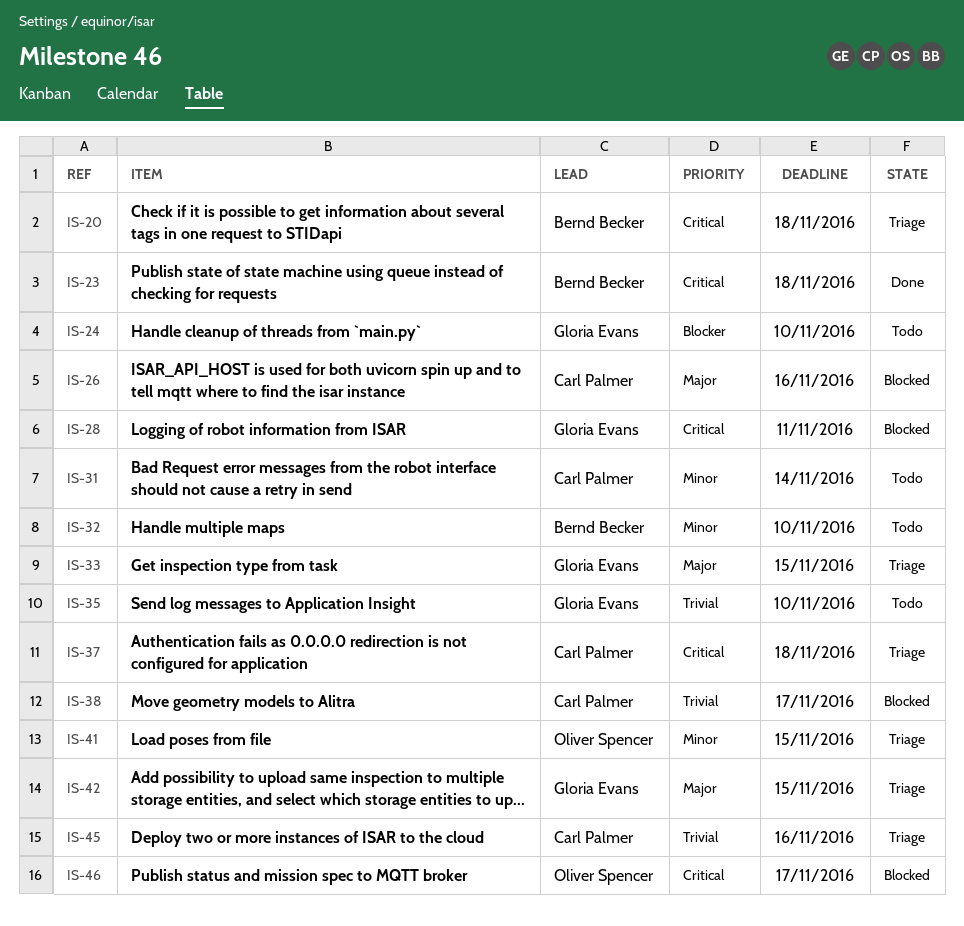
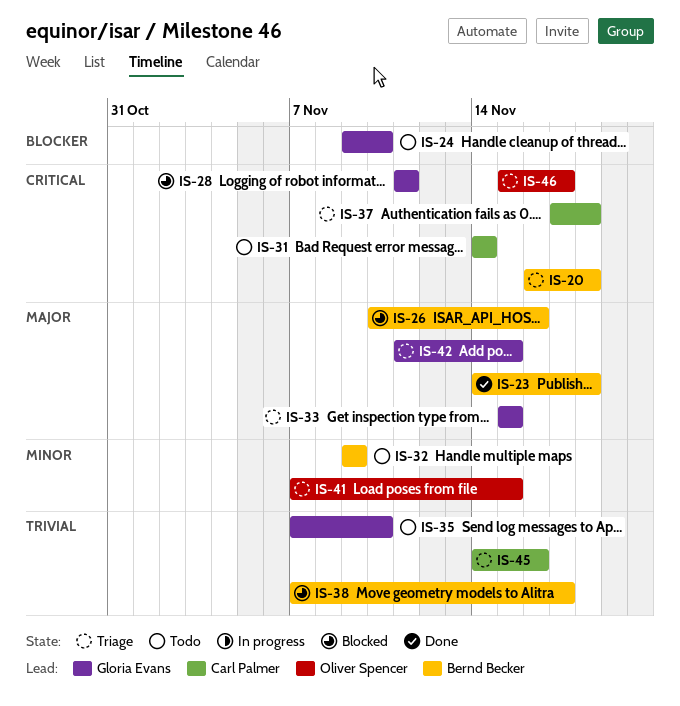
IS-23, priority: Critical -> Major
IS-26, owner: Carl Palmer -> Bernd Becker
IS-31, priority: Minor -> Critical
IS-32, due: Nov 10 -> Nov 9
IS-38, owner: Carl Palmer -> Bernd Becker
IS-46, status: Blocked -> Triage

